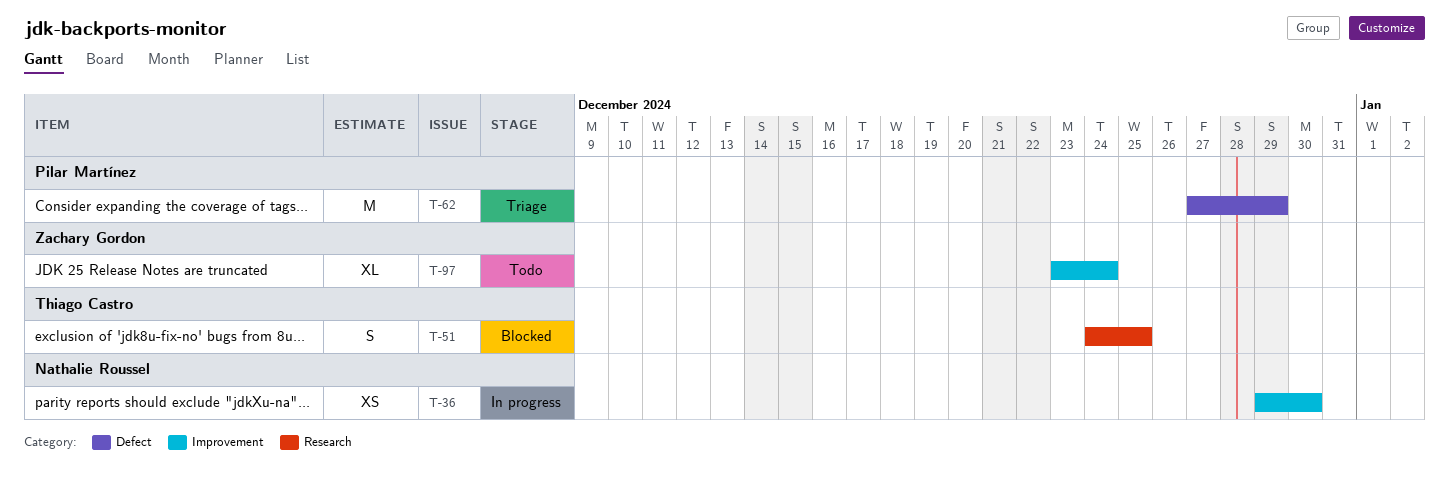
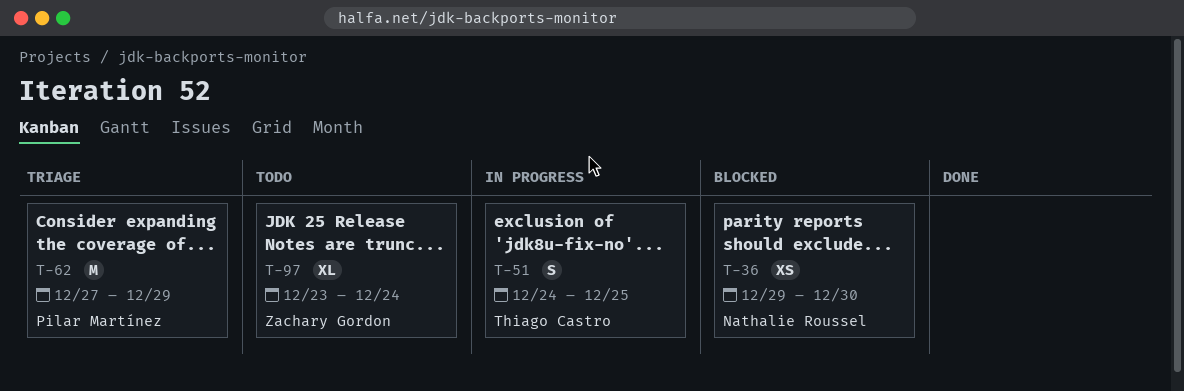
T-36, status: In progress -> Blocked
T-51, status: Blocked -> In progress

